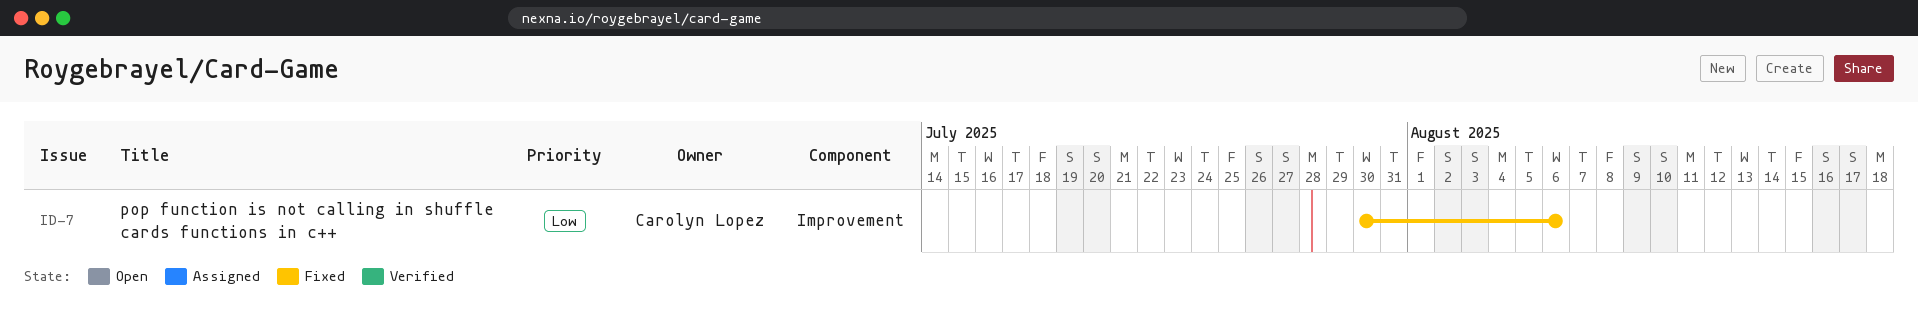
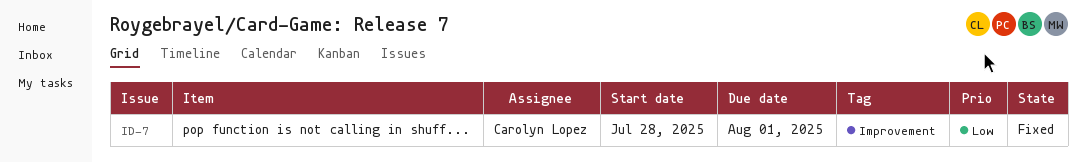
ID-7, start: Jul 30 -> Jul 28
ID-7, due: Aug 6 -> Aug 1

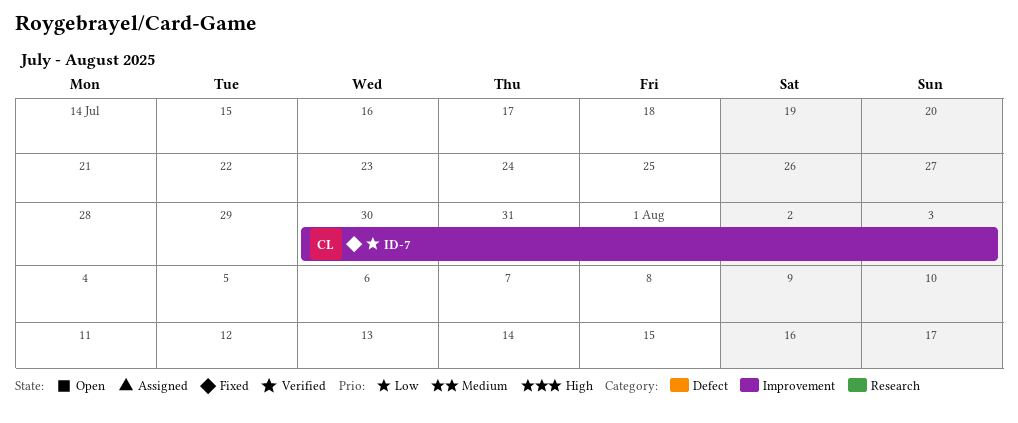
ID-7, start: Jul 28 -> Jul 30
ID-7, due: Aug 1 -> Aug 3

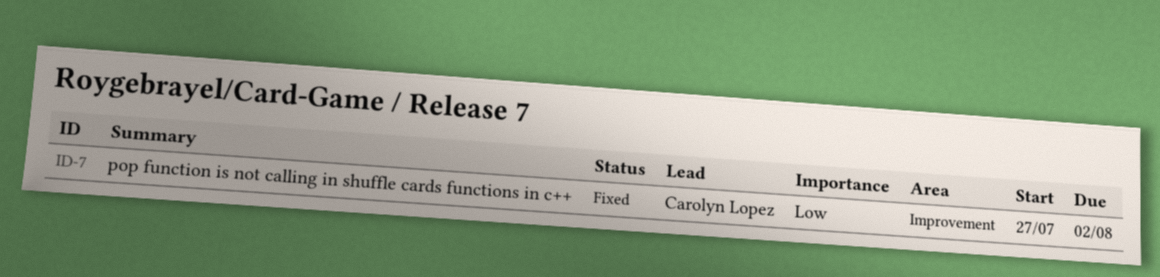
ID-7, start: Jul 30 -> Jul 27
ID-7, due: Aug 3 -> Aug 2

